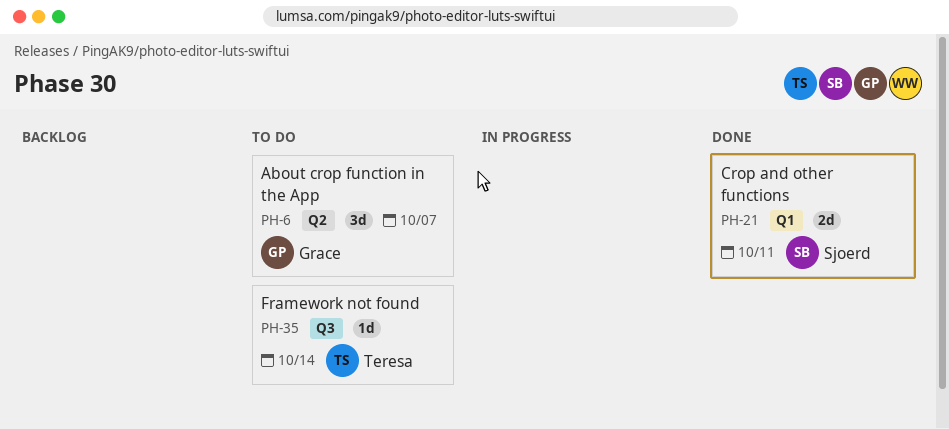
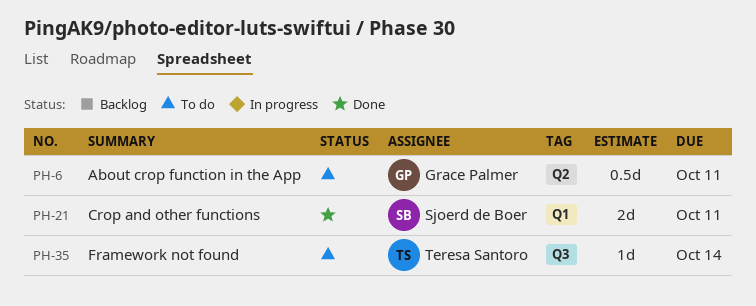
PH-6, estimate: 3d -> 0.5d
PH-6, due: Oct 7 -> Oct 11

